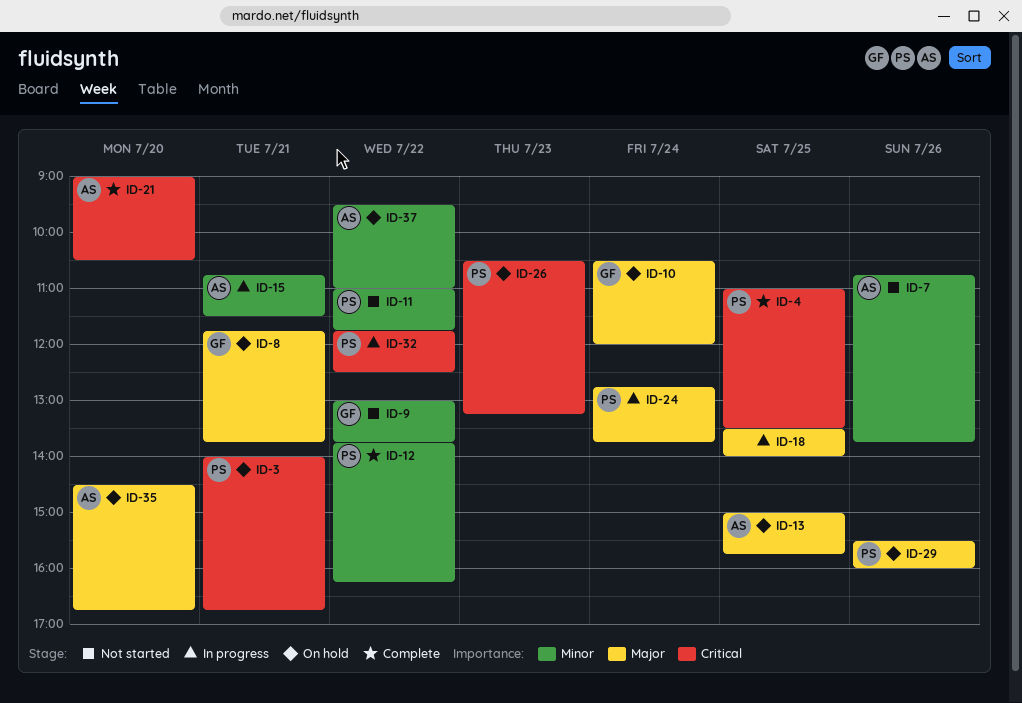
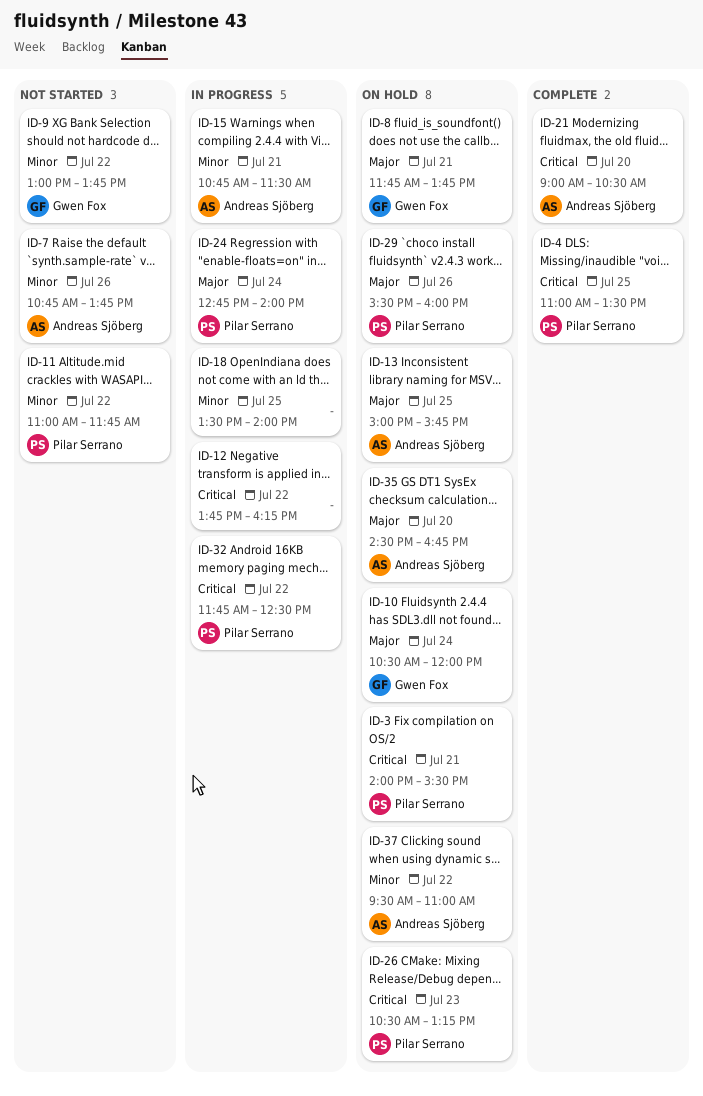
ID-3, ends: 16:45 -> 15:30
ID-12, status: Complete -> In progress
ID-12, owner: Pilar Serrano -> none
ID-12, priority: Minor -> Critical
ID-18, priority: Major -> Minor
ID-24, ends: 13:45 -> 14:00

